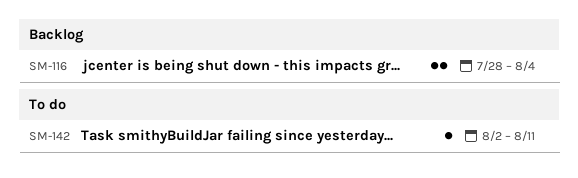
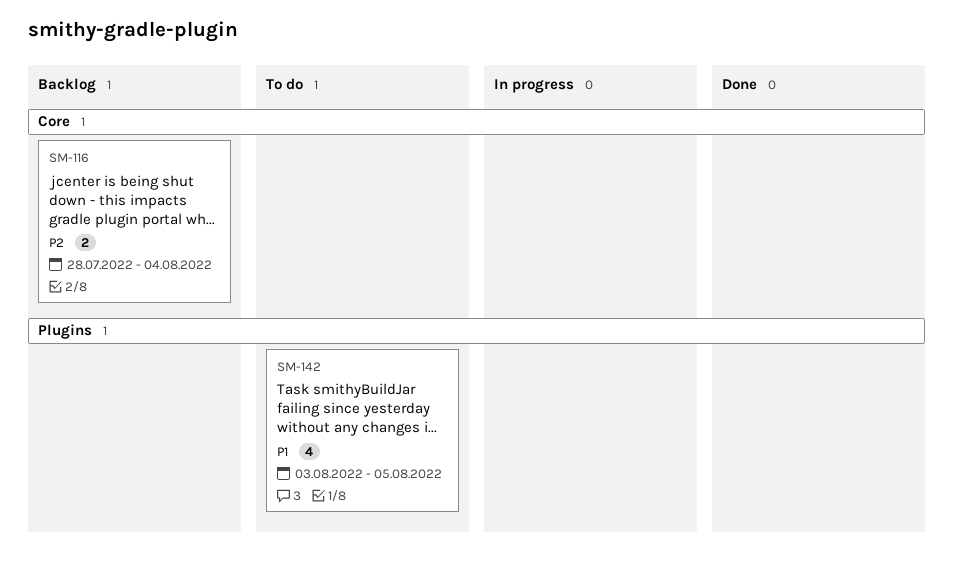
SM-142, estimate: 1 -> 4
SM-142, start: Aug 2 -> Aug 3
SM-142, due: Aug 11 -> Aug 5

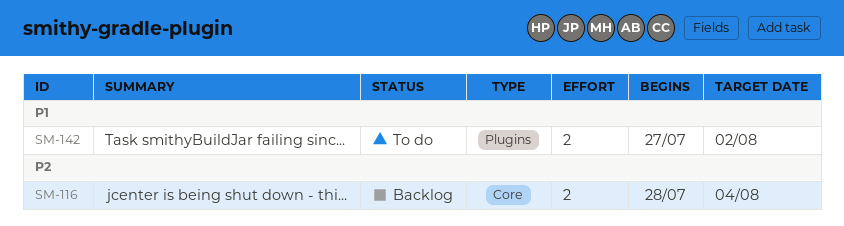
SM-142, estimate: 4 -> 2
SM-142, start: Aug 3 -> Jul 27
SM-142, due: Aug 5 -> Aug 2

